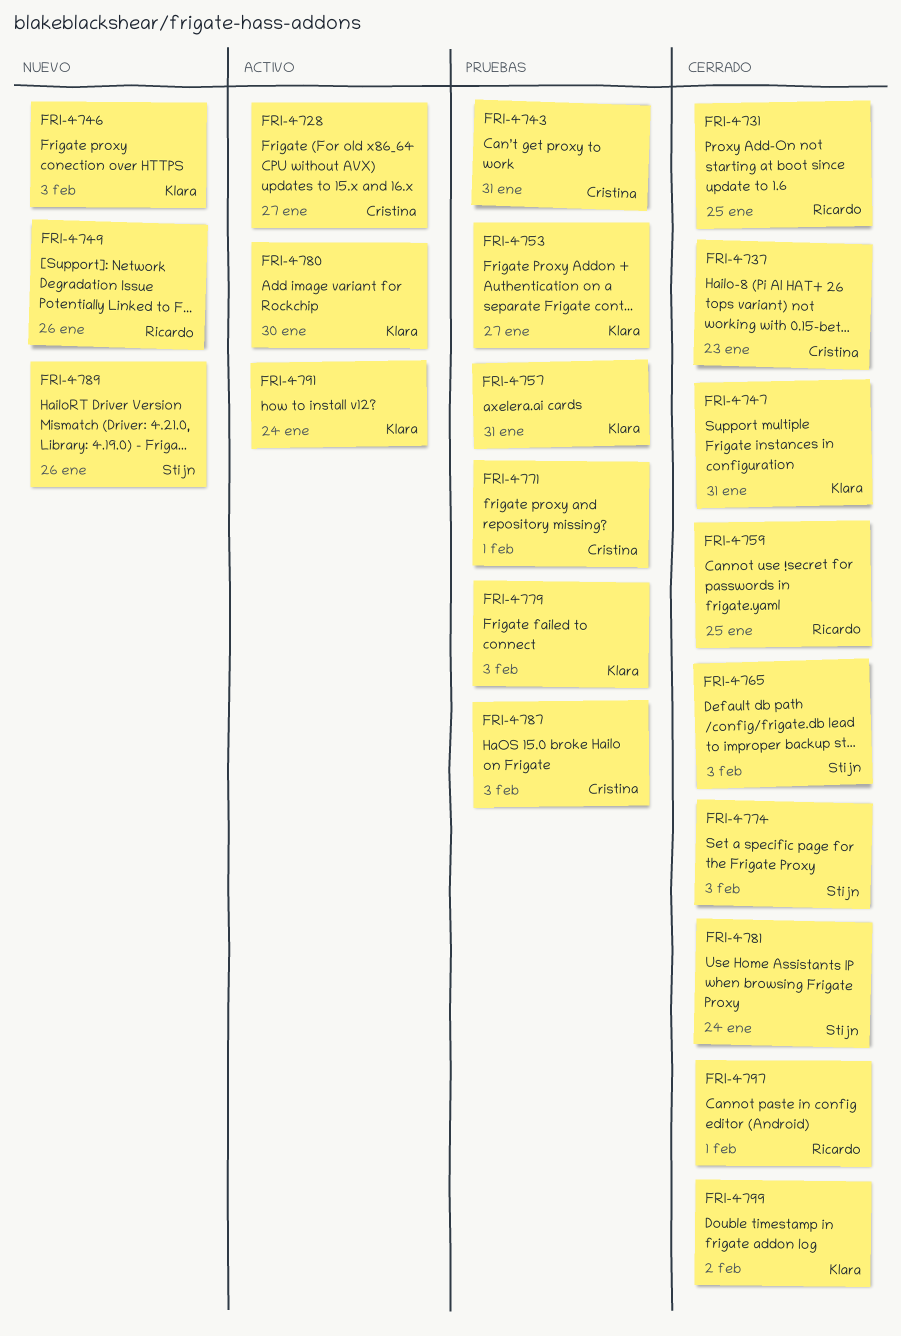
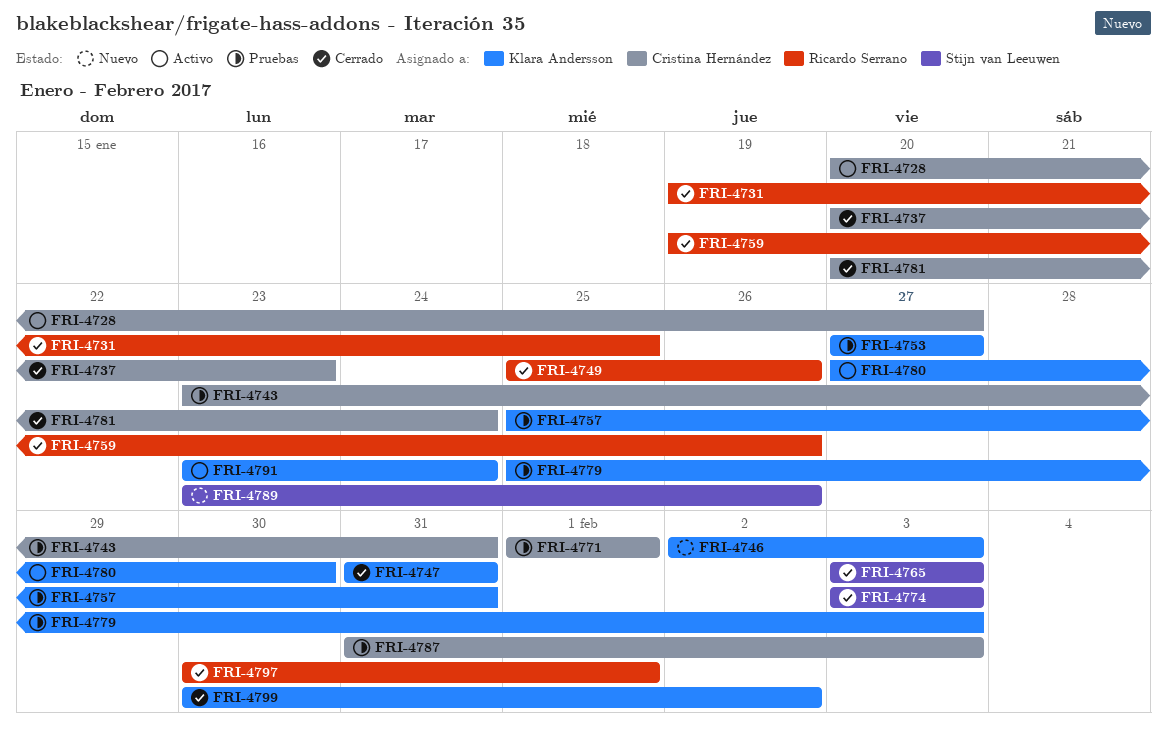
FRI-4749, status: Nuevo -> Cerrado
FRI-4759, due: Jan 25 -> Jan 26
FRI-4781, owner: Stijn van Leeuwen -> Cristina Hernández

